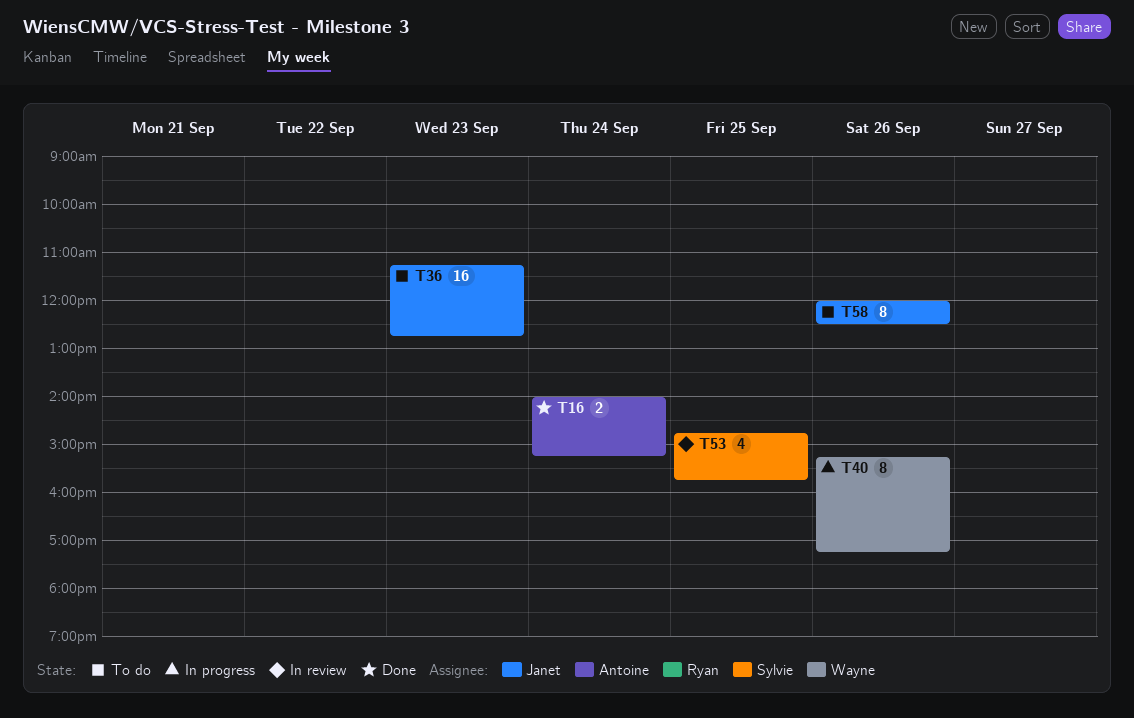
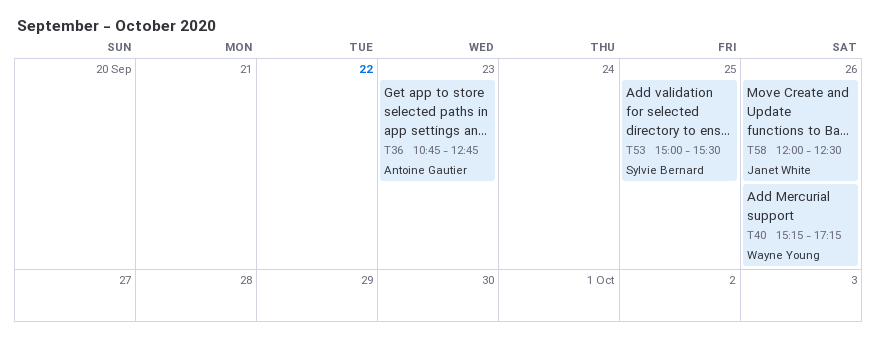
T16: present -> none
T36, owner: Janet White -> Antoine Gautier
T36, begins: 11:15 -> 10:45
T53, begins: 14:45 -> 15:00
T53, ends: 15:45 -> 15:30

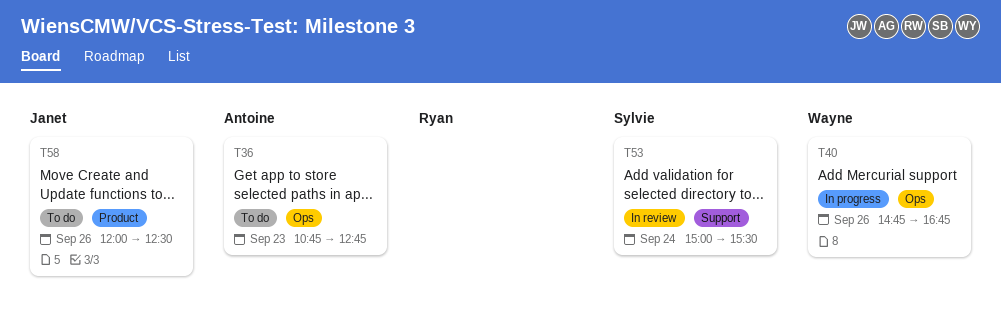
T40, begins: 15:15 -> 14:45
T40, ends: 17:15 -> 16:45
T53, day: Sep 25 -> Sep 24

